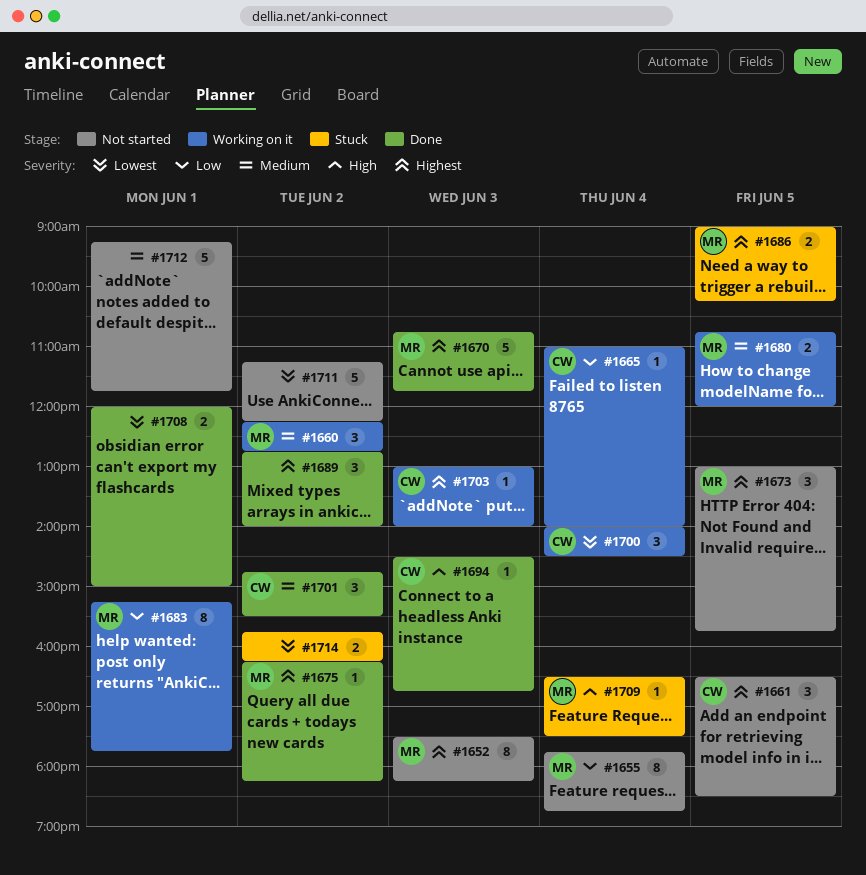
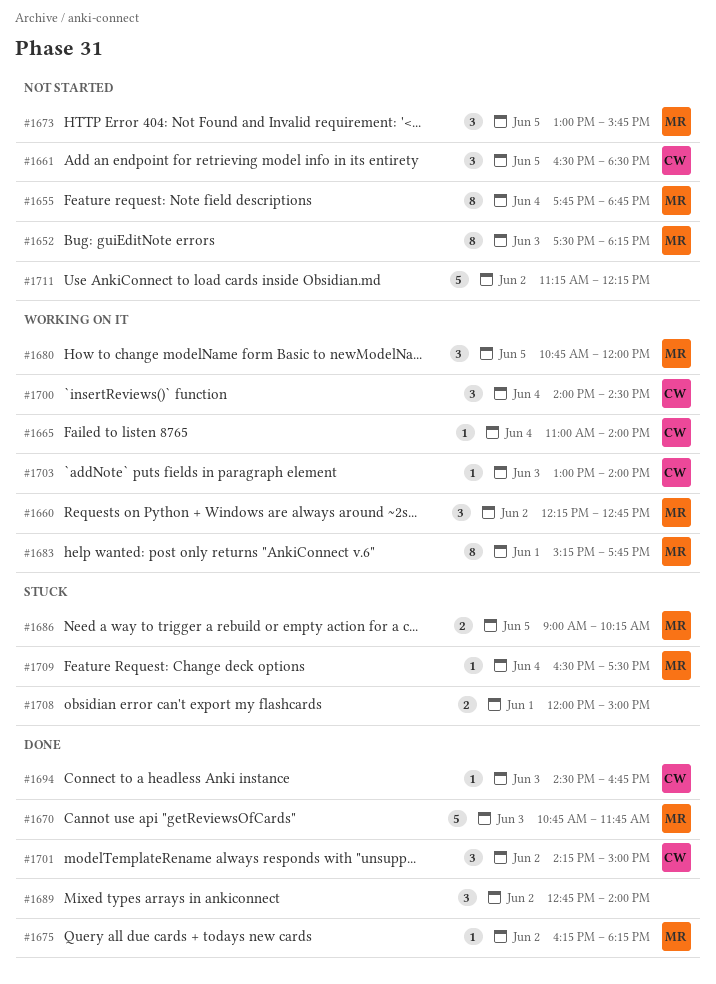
#1680, estimate: 2 -> 3
#1701, begins: 14:45 -> 14:15
#1701, ends: 15:30 -> 15:00
#1708, status: Done -> Stuck
#1712: present -> none
#1714: present -> none

